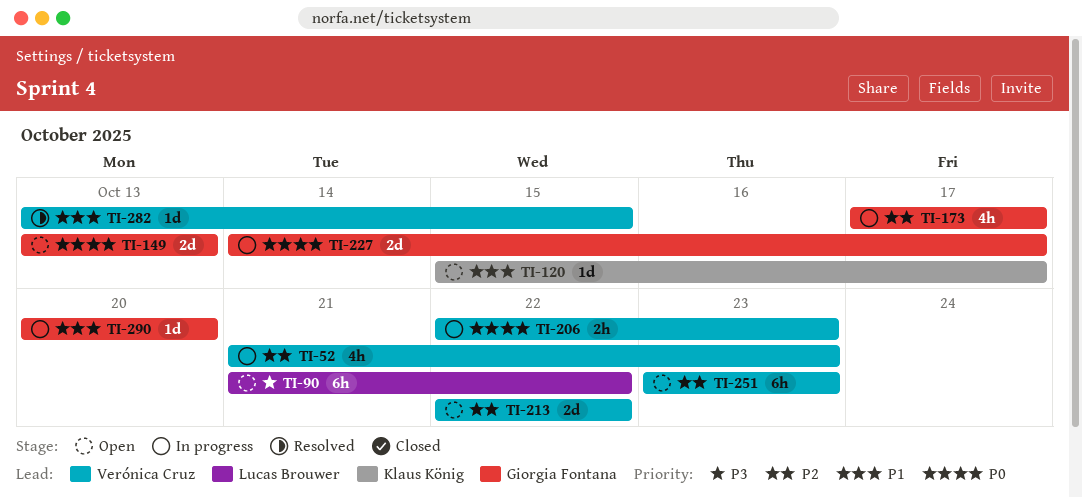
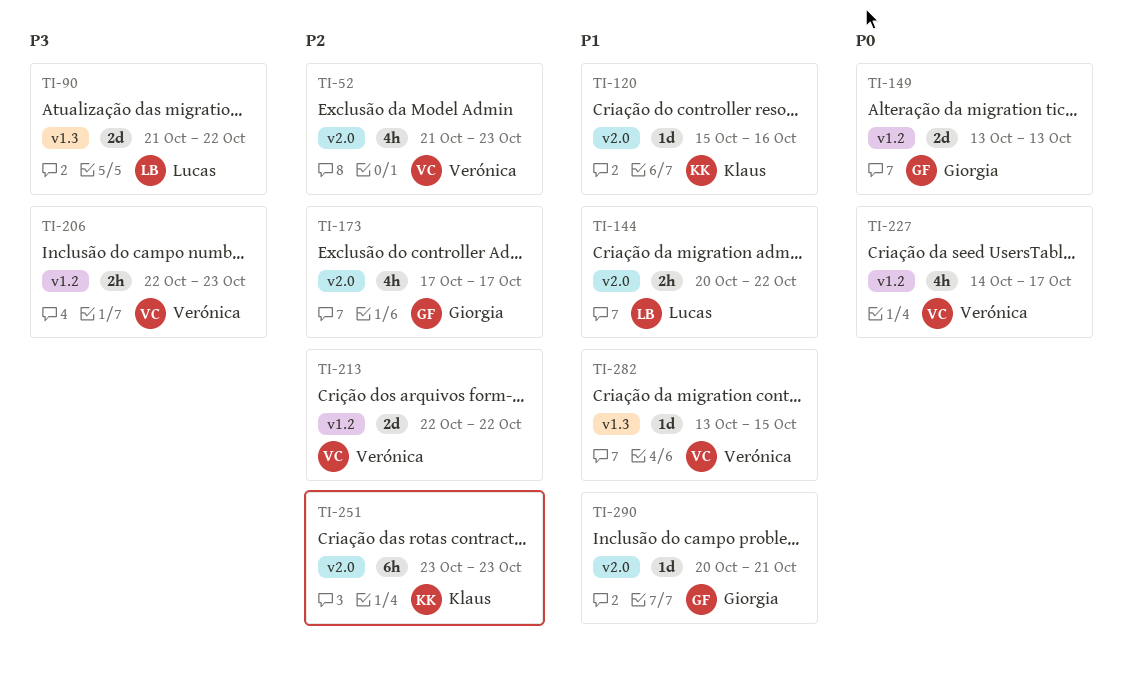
TI-90, estimate: 6h -> 2d
TI-120, due: Oct 17 -> Oct 16
TI-144: none -> present
TI-206, priority: P0 -> P3
TI-227, owner: Giorgia Fontana -> Verónica Cruz
TI-227, estimate: 2d -> 4h
TI-251, owner: Verónica Cruz -> Klaus König
TI-290, due: Oct 20 -> Oct 21

